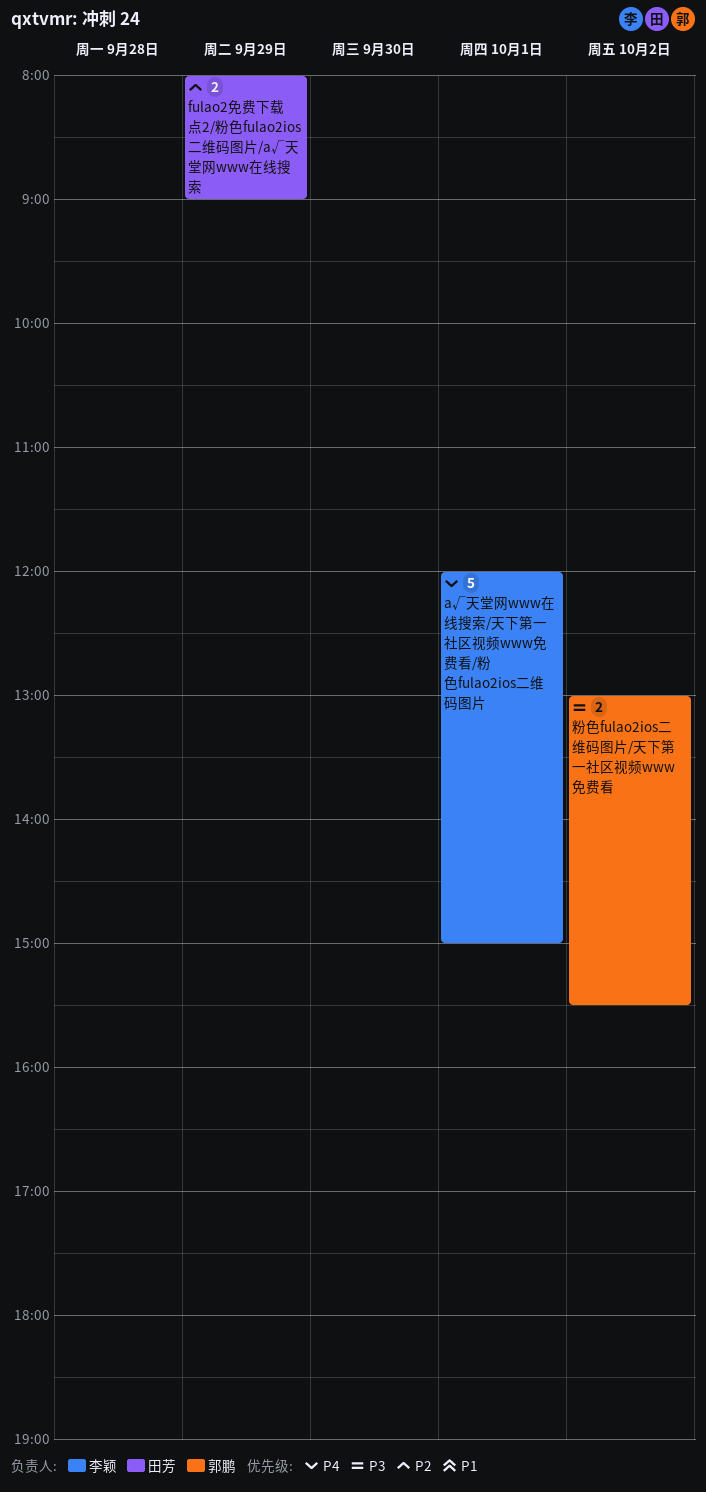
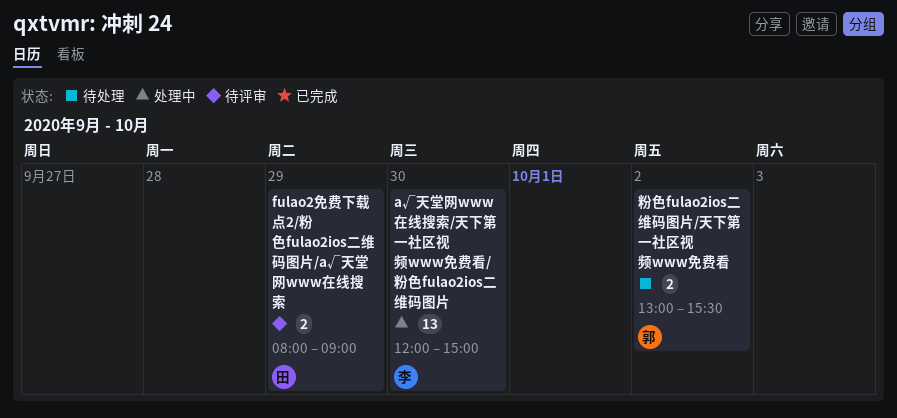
а√天堂网www在线搜索/天下第一社区视频www免费看/粉色fulao2ios二维码图片, estimate: 5 -> 13
а√天堂网www在线搜索/天下第一社区视频www免费看/粉色fulao2ios二维码图片, day: Oct 1 -> Sep 30

